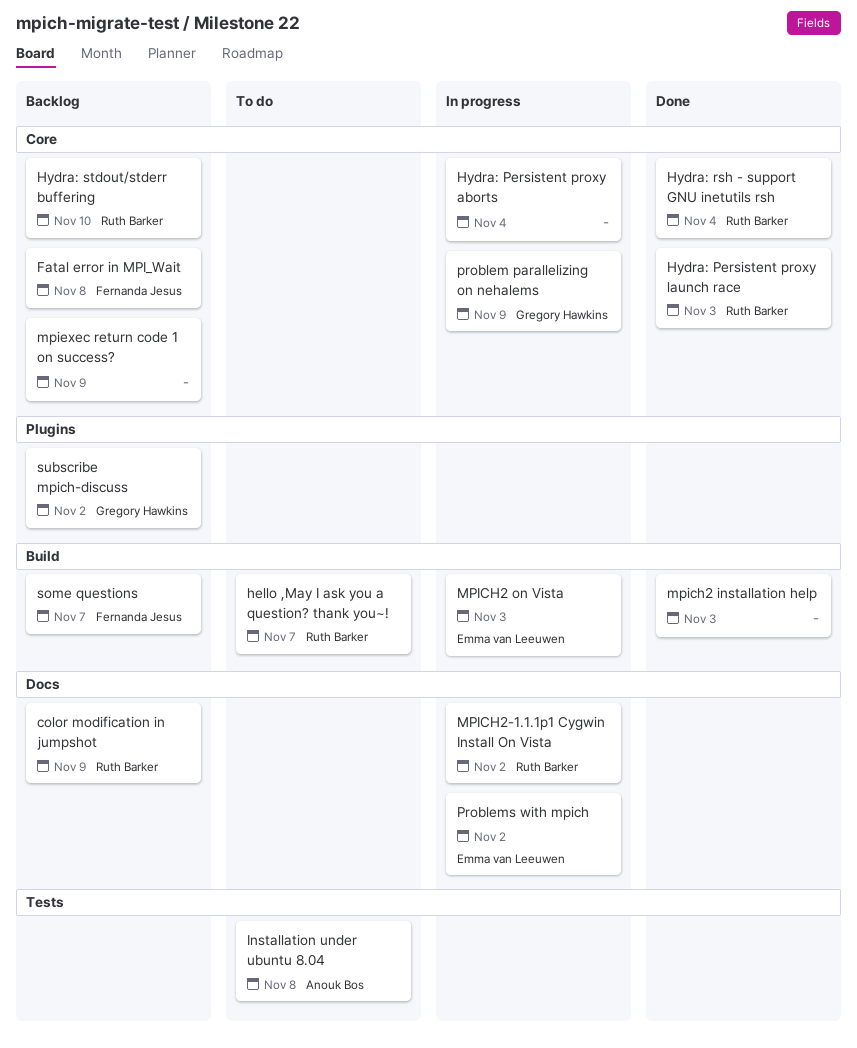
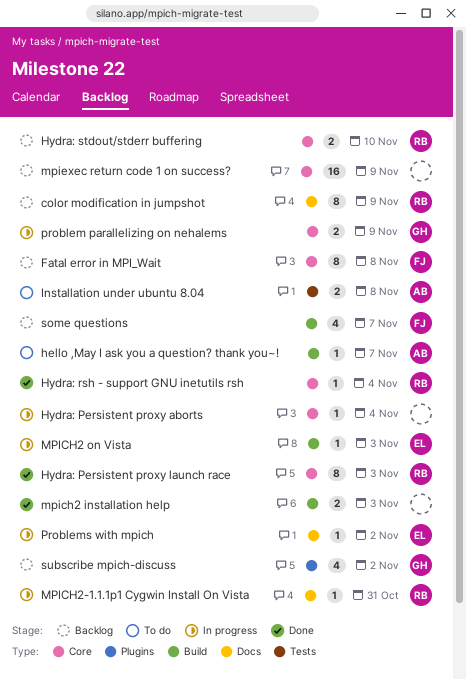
hello ,May I ask you a question? thank you~!, owner: Ruth Barker -> Anouk Bos
MPICH2-1.1.1p1 Cygwin Install On Vista, due: Nov 2 -> Oct 31

